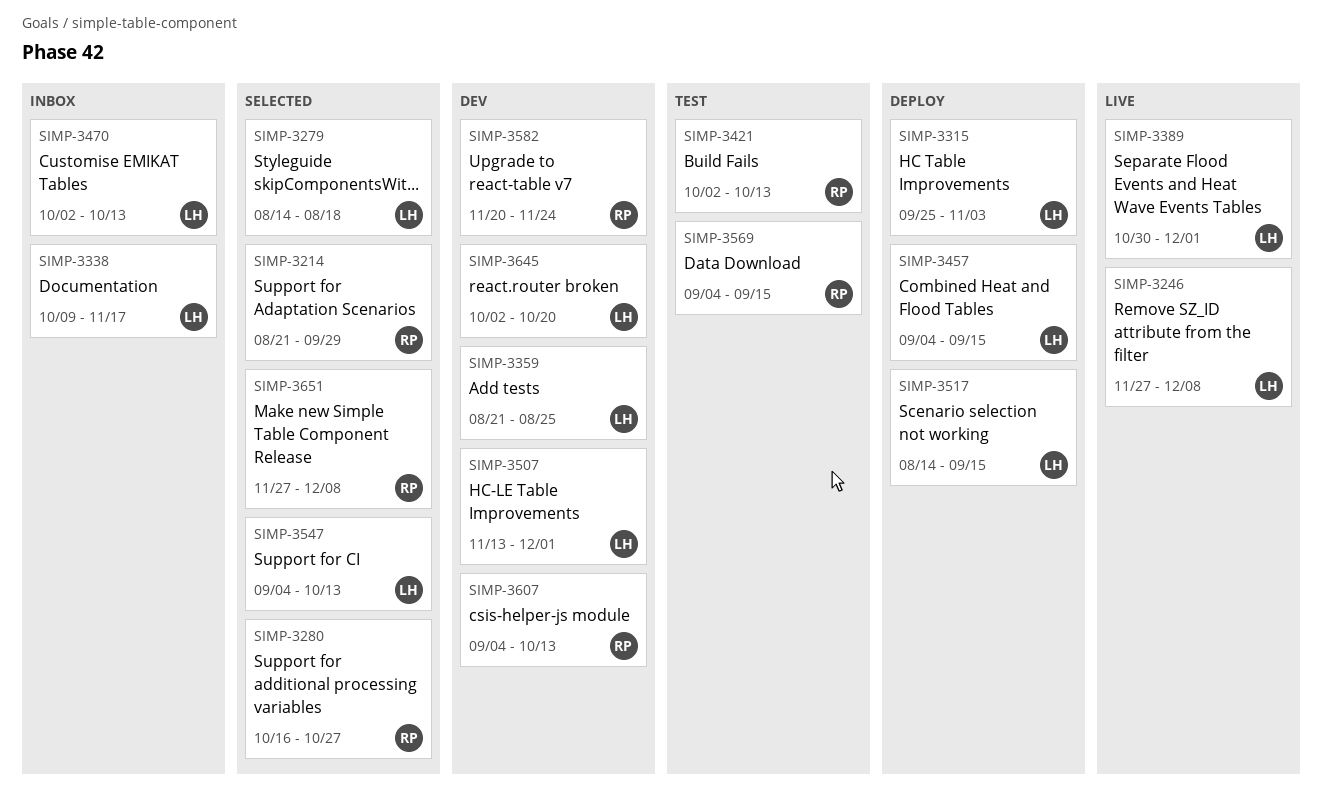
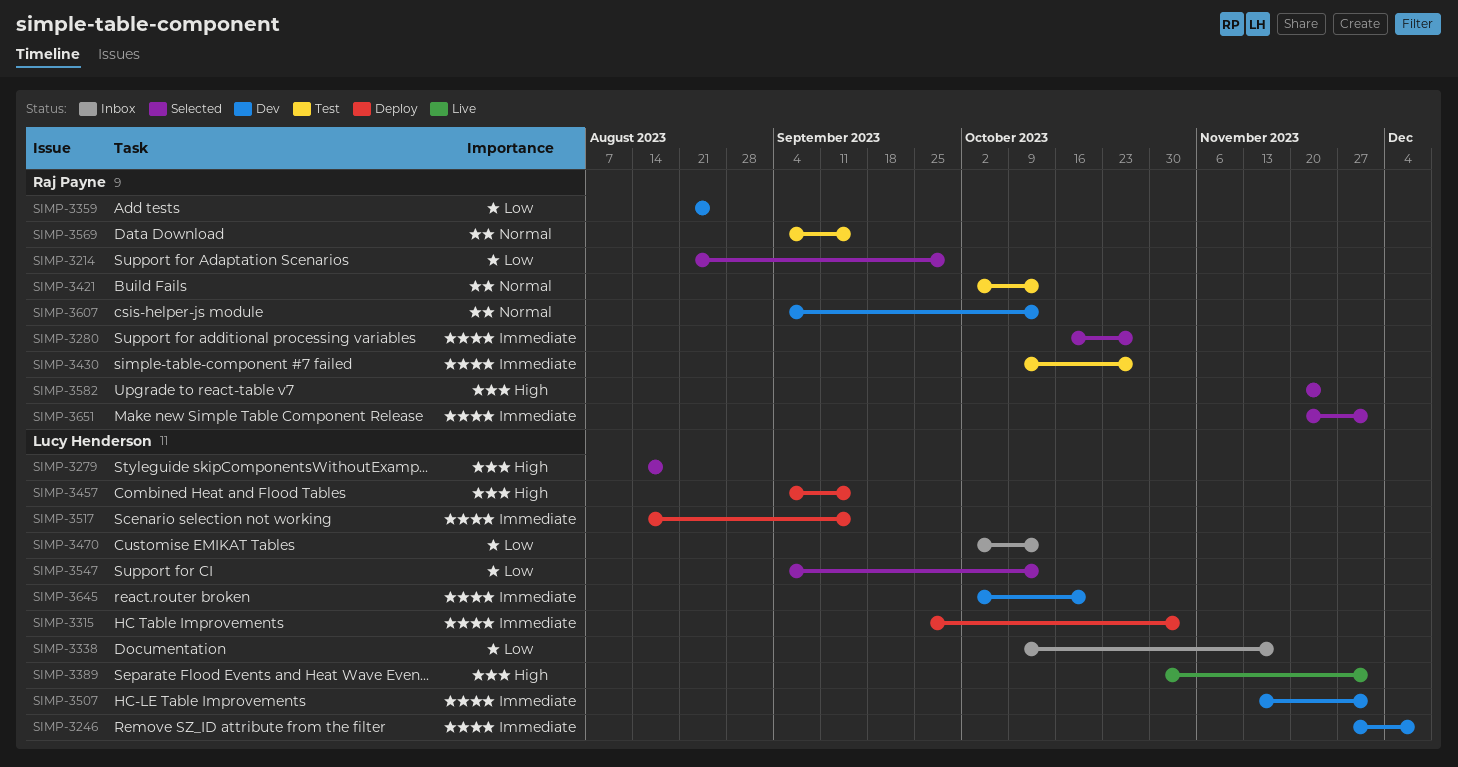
SIMP-3246, status: Live -> Dev
SIMP-3359, owner: Lucy Henderson -> Raj Payne
SIMP-3430: none -> present
SIMP-3582, status: Dev -> Selected
SIMP-3651, start: Nov 27 -> Nov 20
SIMP-3651, due: Dec 8 -> Dec 1

